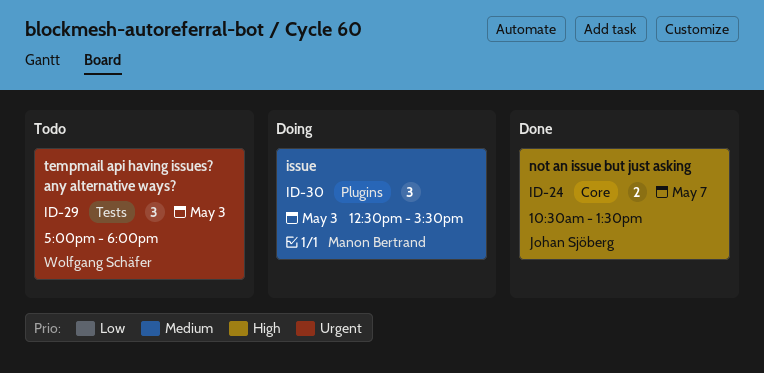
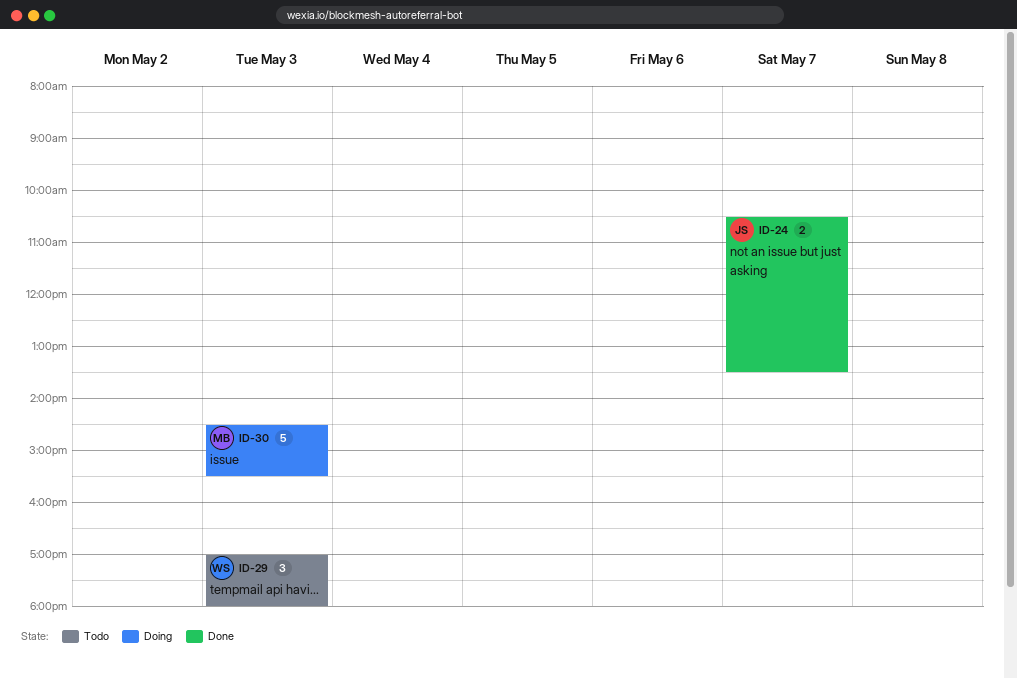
ID-30, estimate: 3 -> 5
ID-30, begins: 12:30 -> 14:30

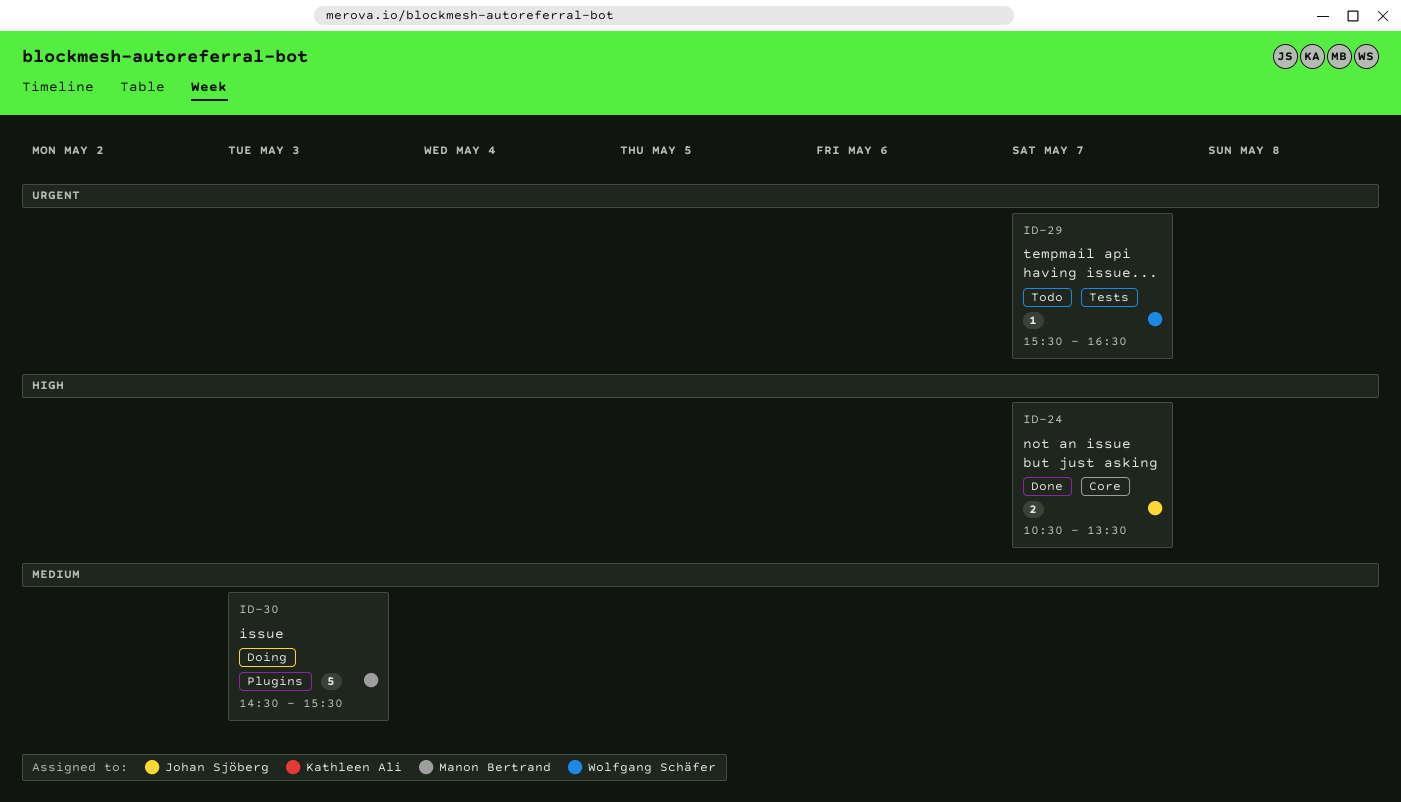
ID-29, estimate: 3 -> 1
ID-29, day: May 3 -> May 7
ID-29, begins: 17:00 -> 15:30
ID-29, ends: 18:00 -> 16:30

